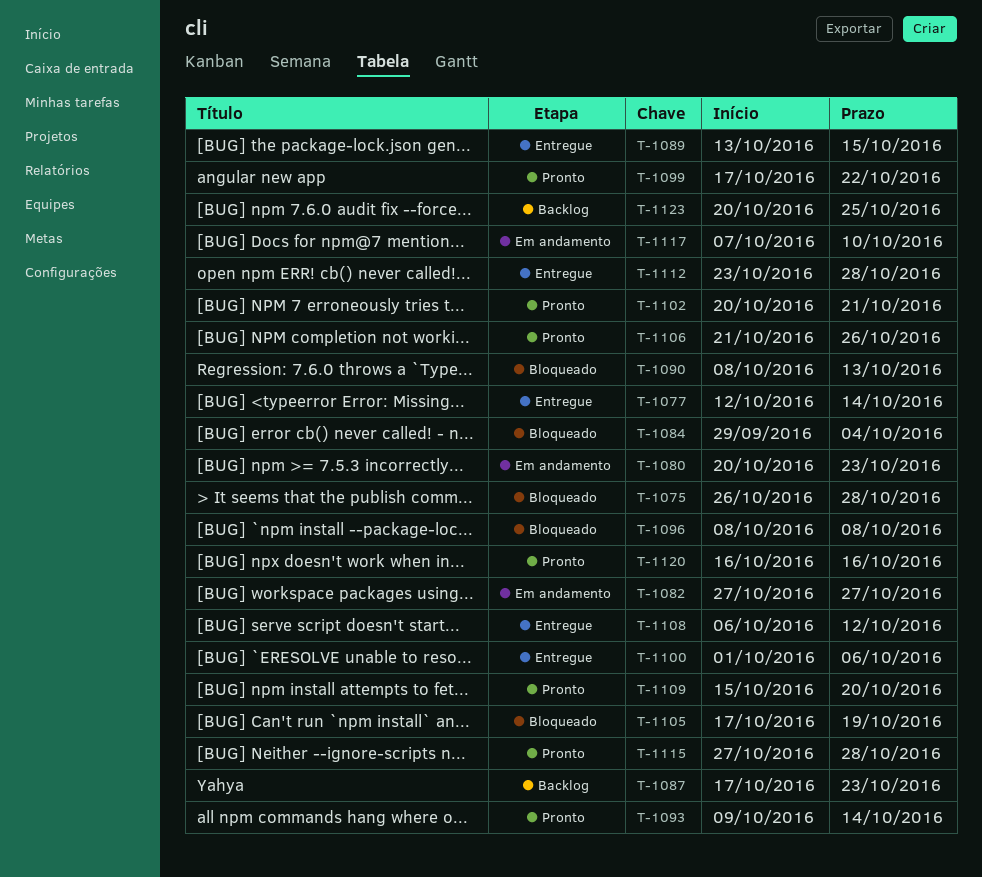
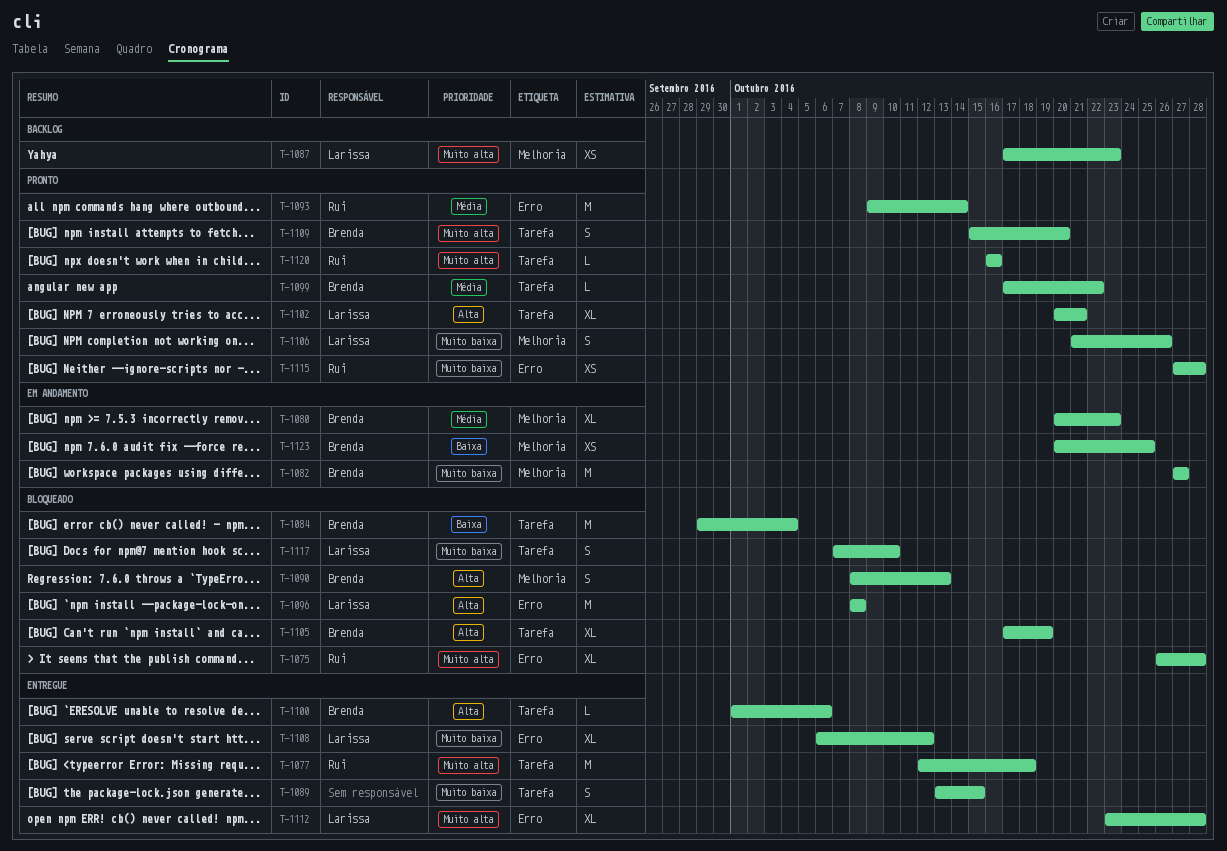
T-1077, due: Oct 14 -> Oct 18
T-1117, status: Em andamento -> Bloqueado
T-1123, status: Backlog -> Em andamento

